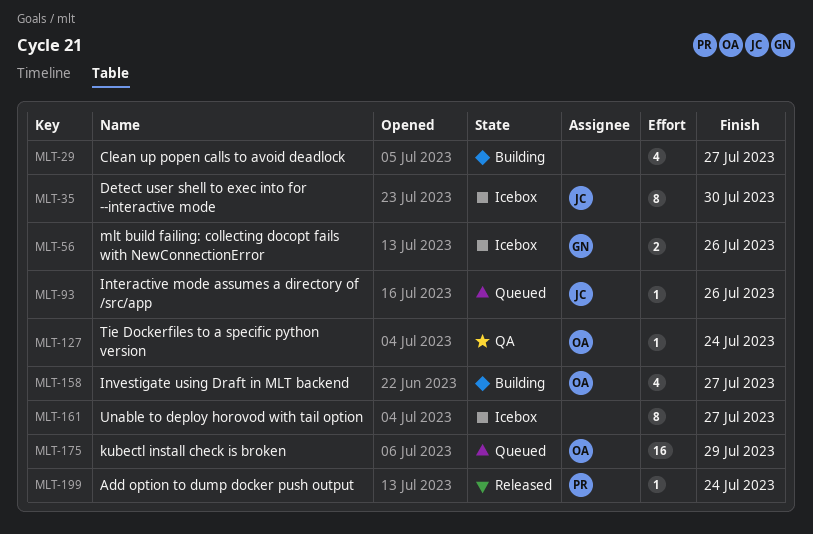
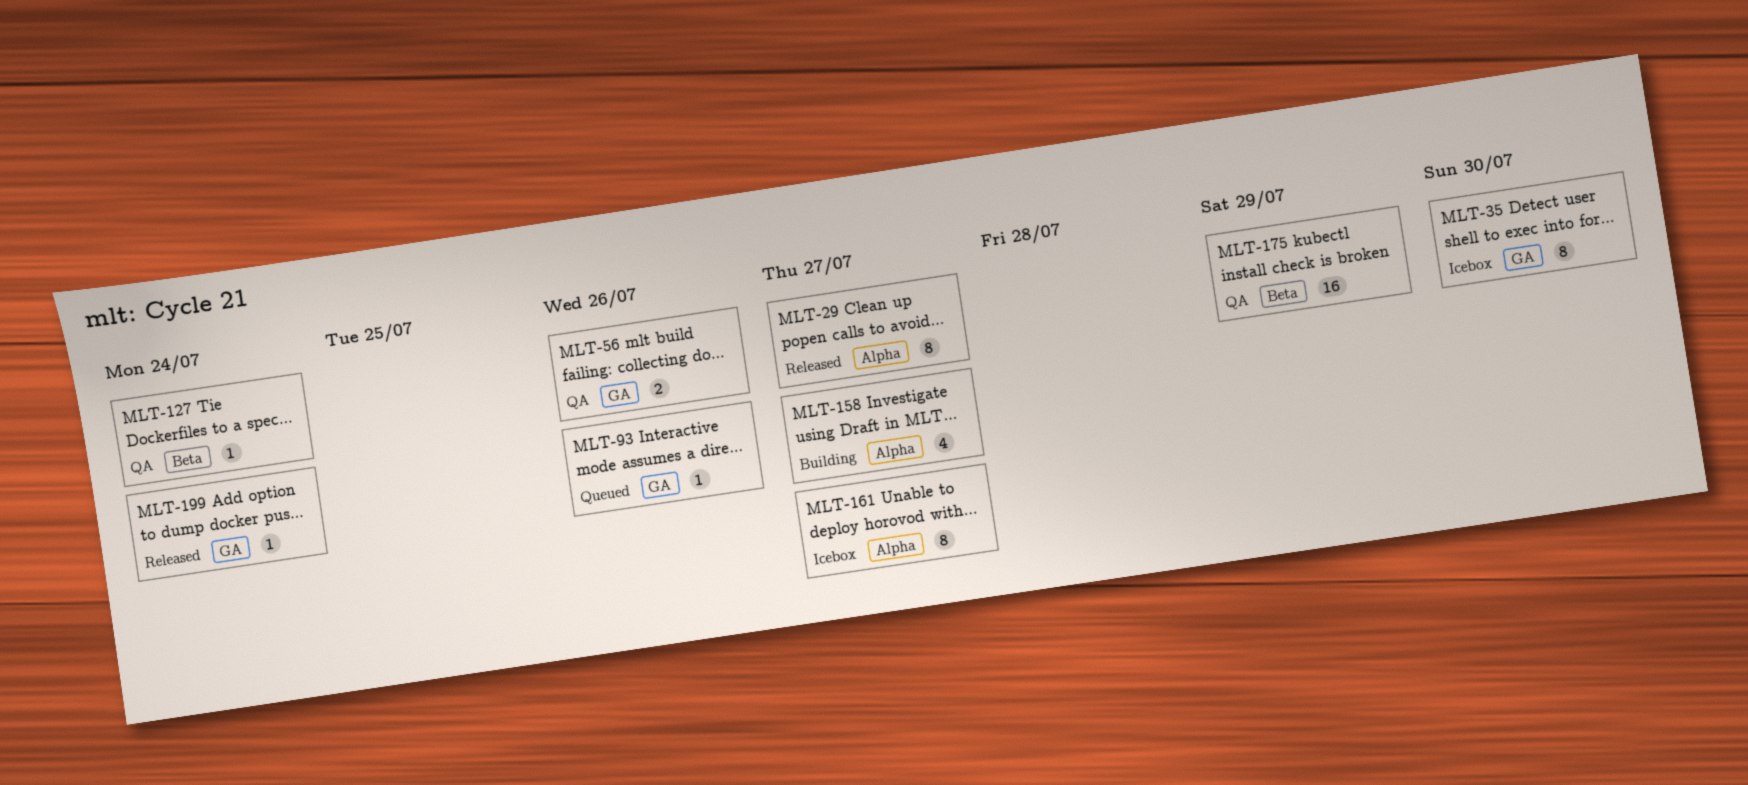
MLT-29, status: Building -> Released
MLT-29, estimate: 4 -> 8
MLT-56, status: Icebox -> QA
MLT-175, status: Queued -> QA

